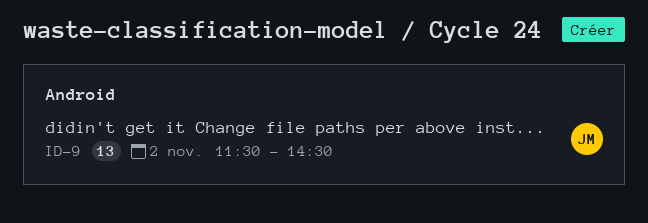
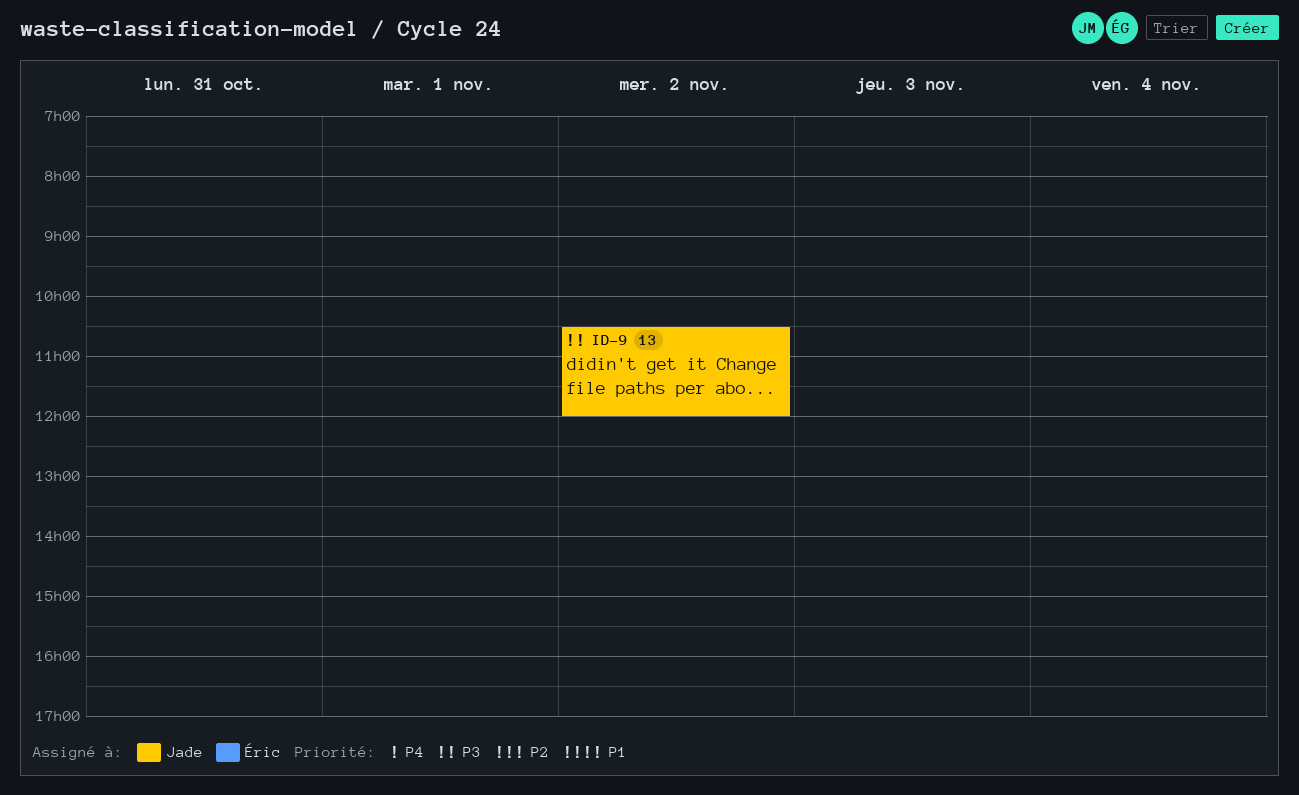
ID-9, begins: 11:30 -> 10:30
ID-9, ends: 14:30 -> 12:00

